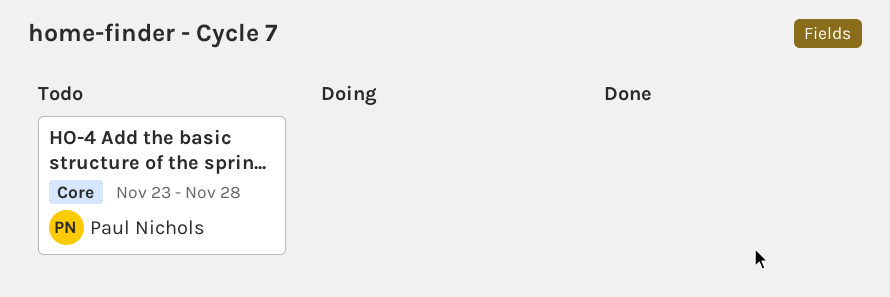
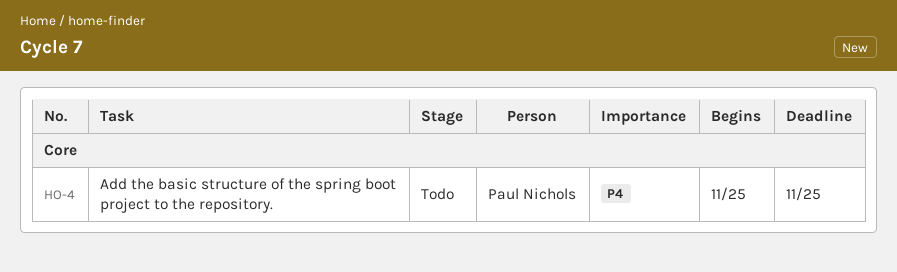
HO-4, start: Nov 23 -> Nov 25
HO-4, due: Nov 28 -> Nov 25

